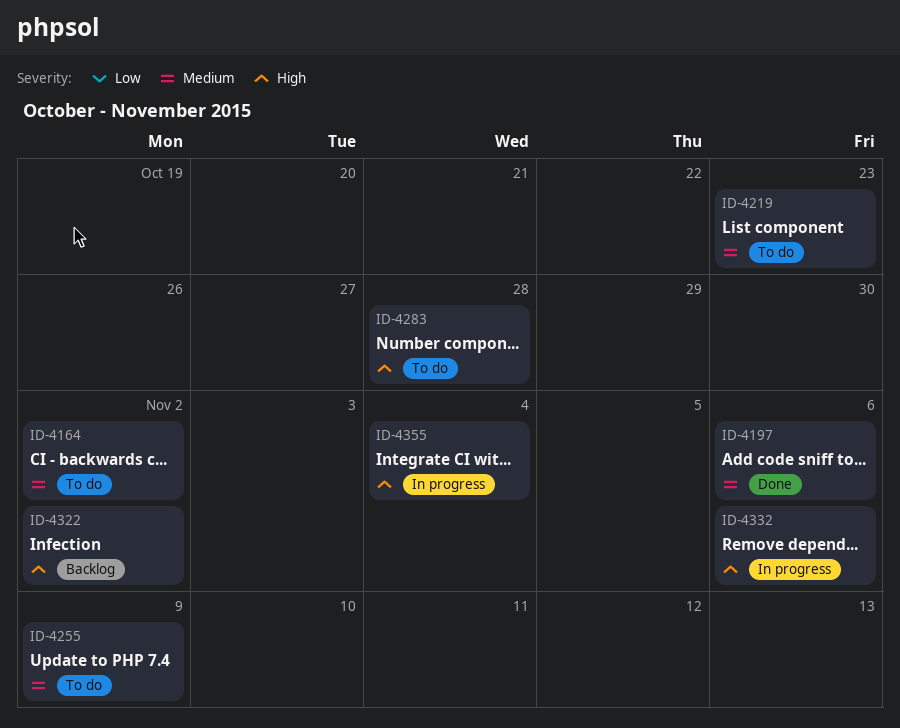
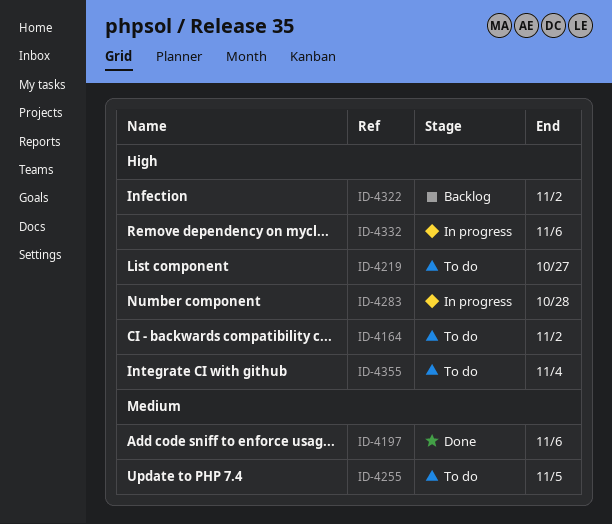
ID-4164, priority: Medium -> High
ID-4219, priority: Medium -> High
ID-4219, due: Oct 23 -> Oct 27
ID-4255, due: Nov 9 -> Nov 5
ID-4283, status: To do -> In progress
ID-4355, status: In progress -> To do

